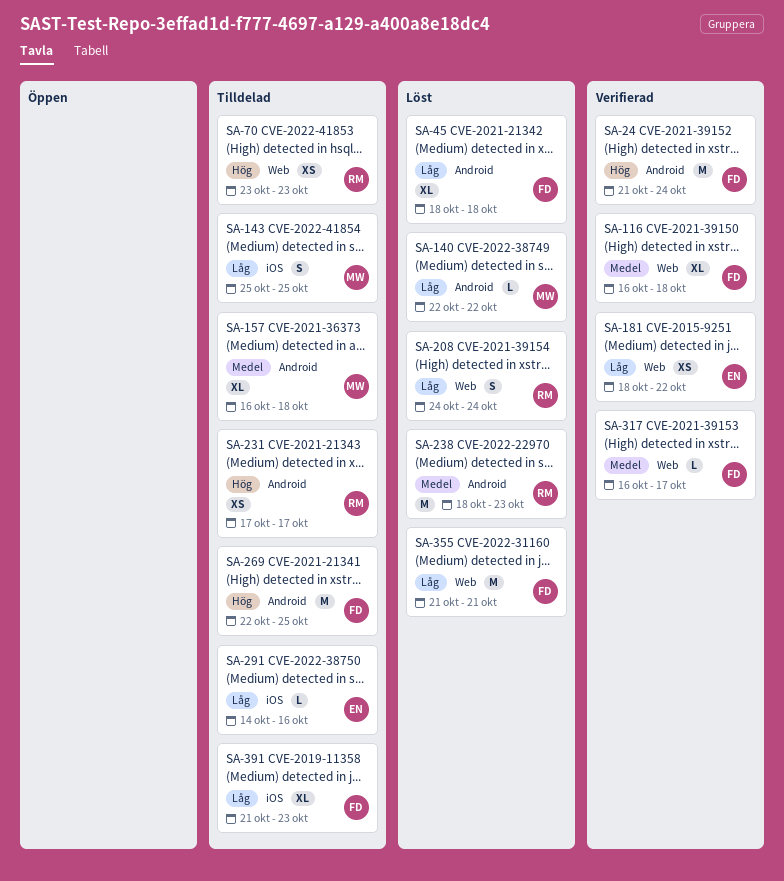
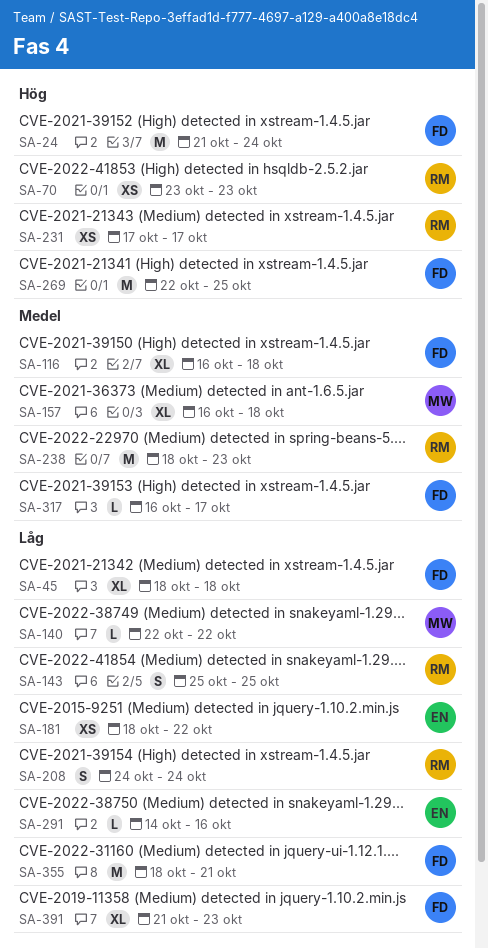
SA-143, owner: MW -> RM
SA-355, start: Oct 21 -> Oct 18

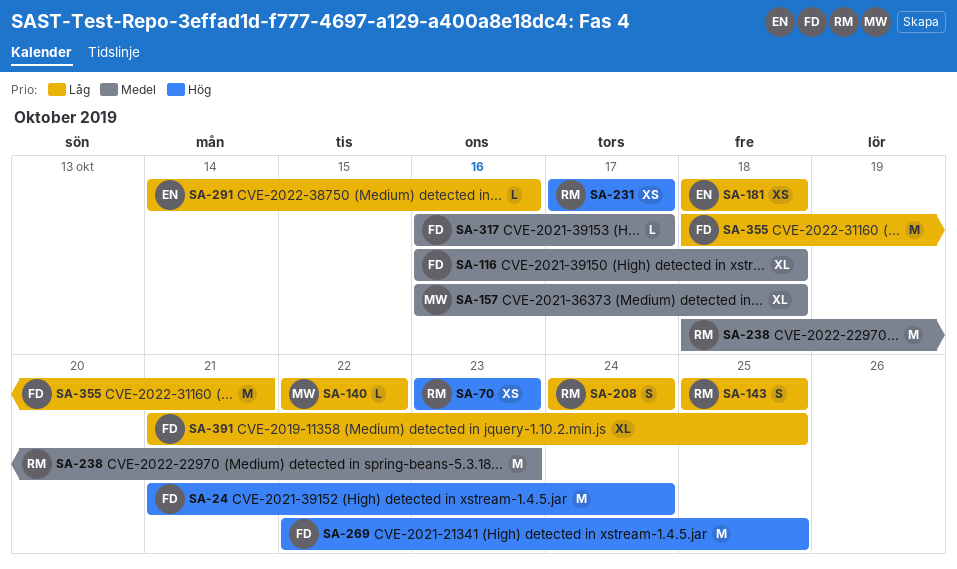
SA-45: present -> none
SA-181, due: Oct 22 -> Oct 18
SA-391, due: Oct 23 -> Oct 25

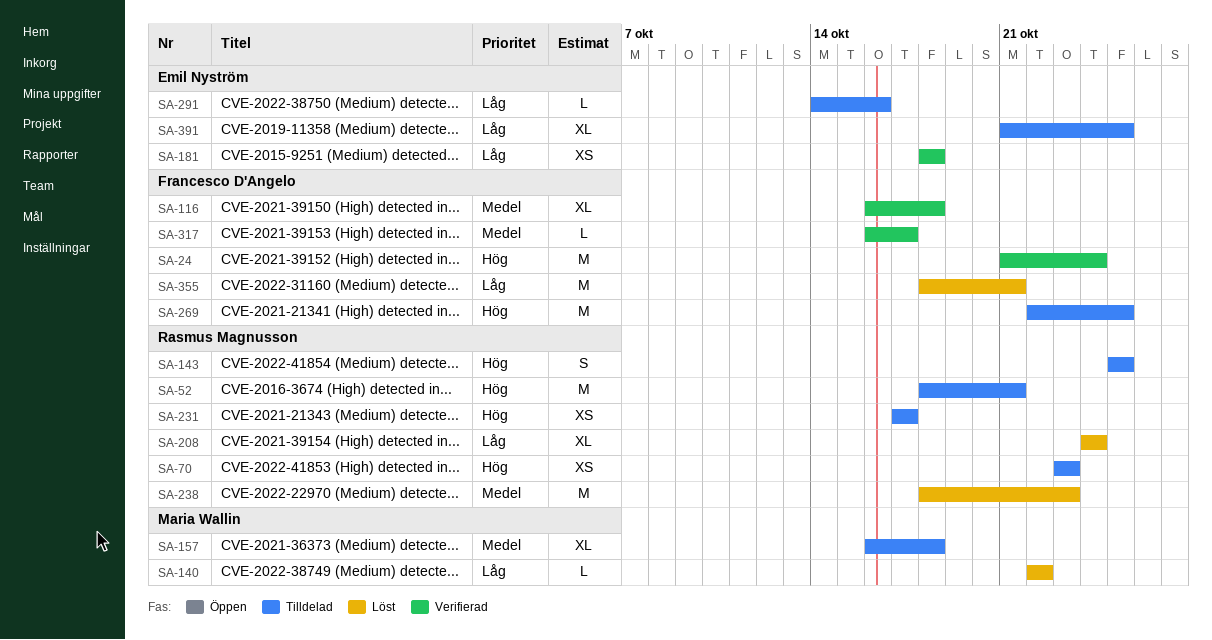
SA-52: none -> present
SA-143, priority: Låg -> Hög
SA-208, estimate: S -> XL
SA-391, owner: Francesco D'Angelo -> Emil Nyström

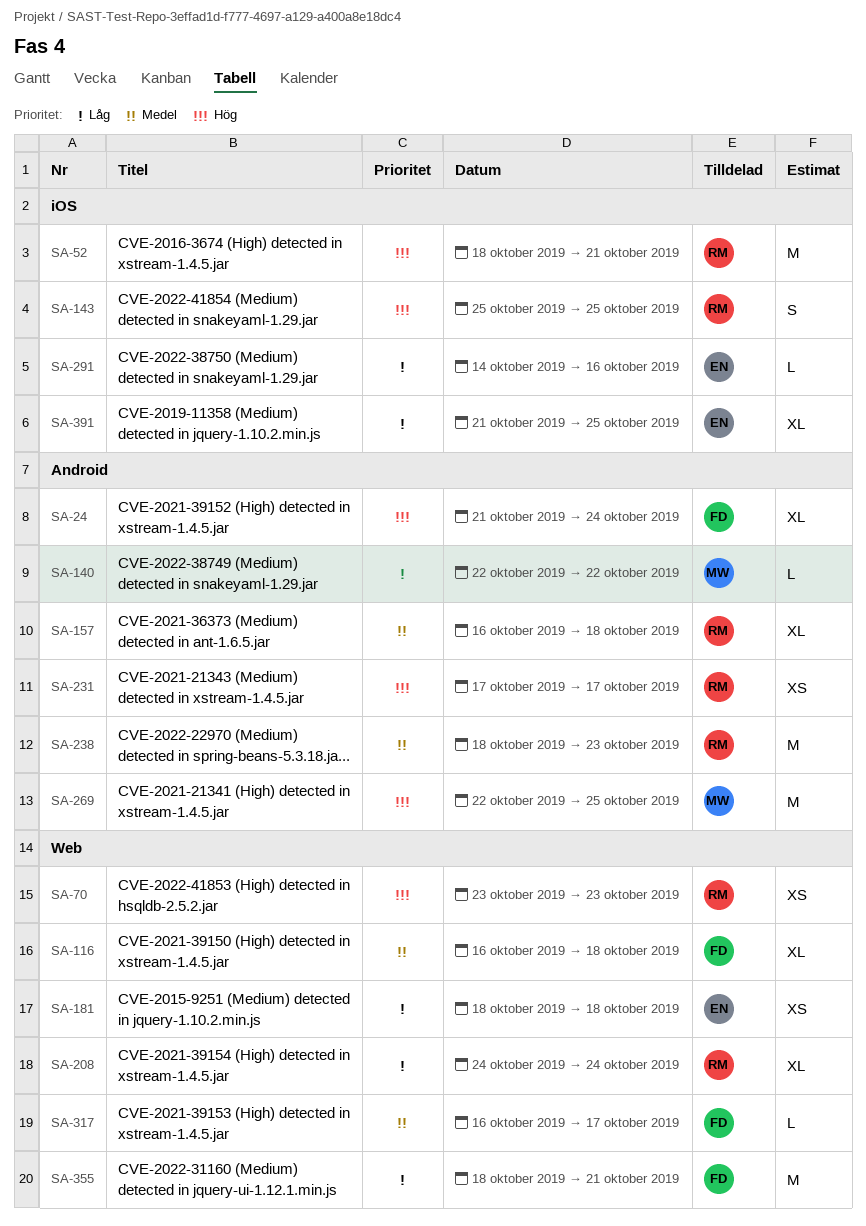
SA-24, estimate: M -> XL
SA-157, owner: Maria Wallin -> Rasmus Magnusson
SA-269, owner: Francesco D'Angelo -> Maria Wallin

